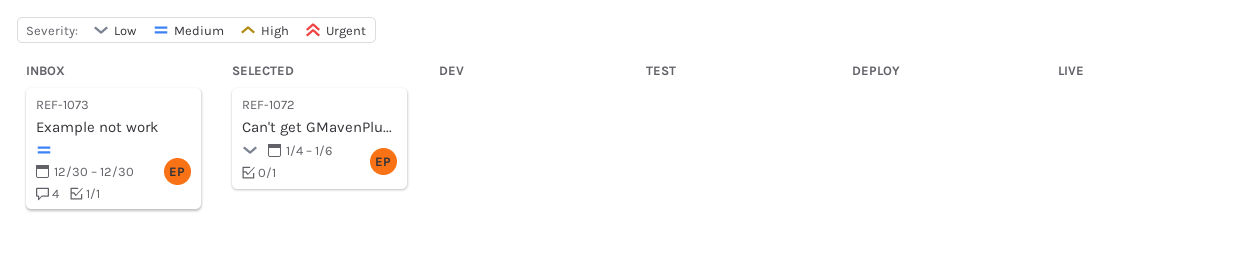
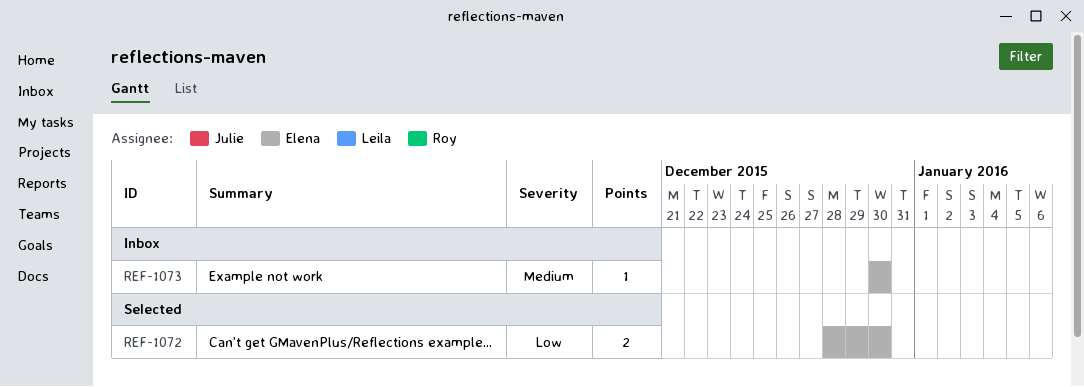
REF-1072, start: Jan 4 -> Dec 28
REF-1072, due: Jan 6 -> Dec 30

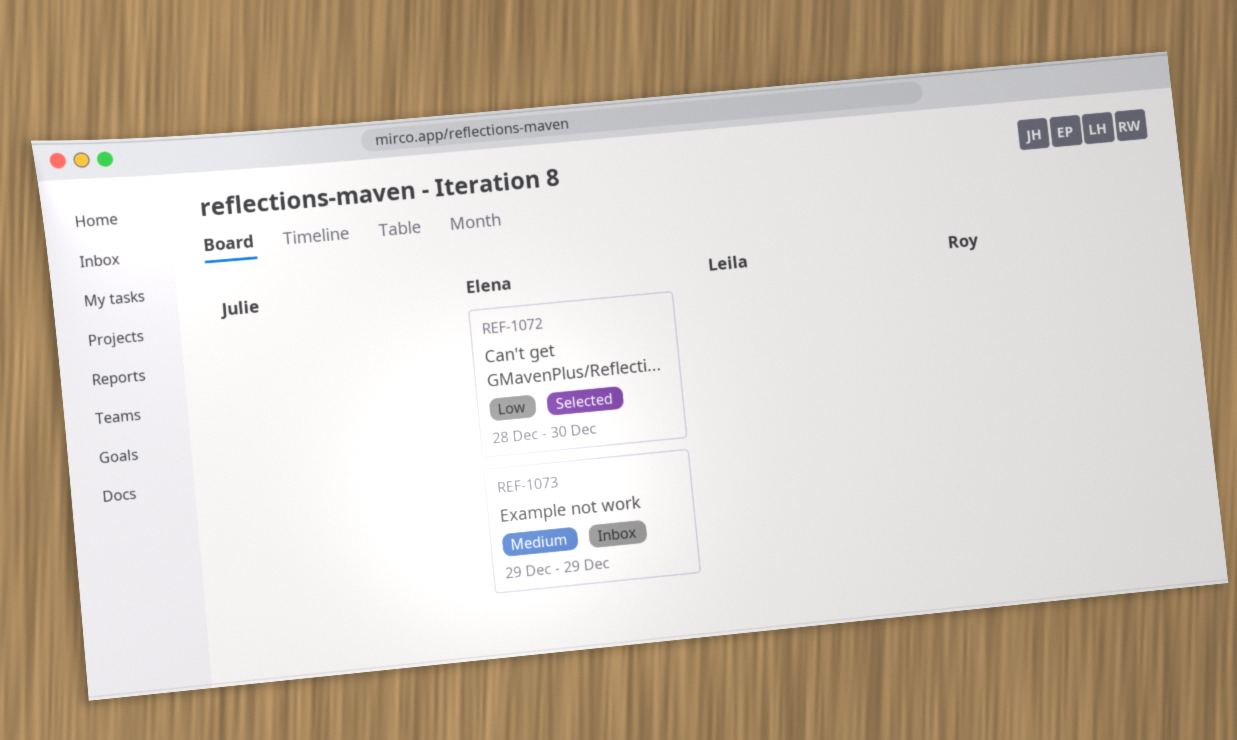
REF-1073, start: Dec 30 -> Dec 29
REF-1073, due: Dec 30 -> Dec 29

